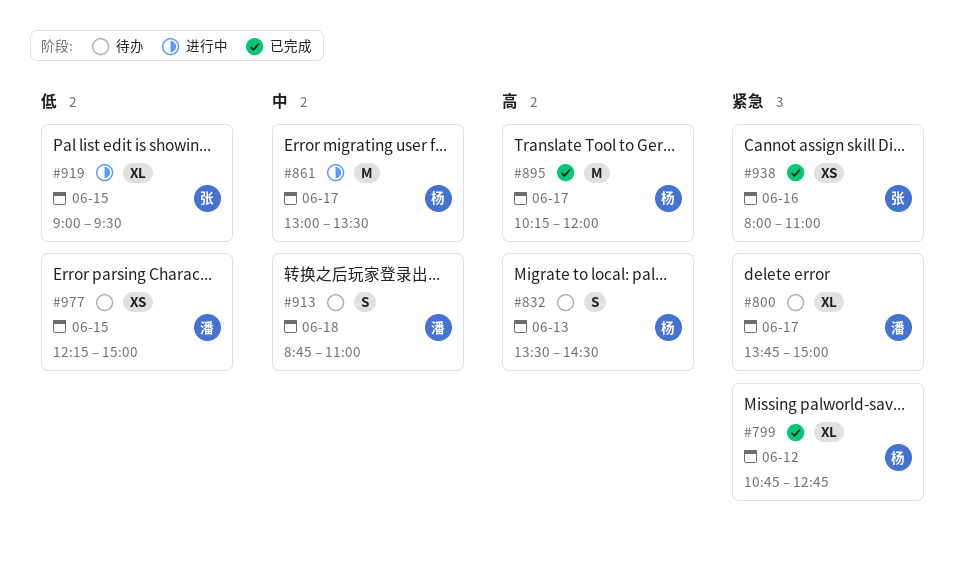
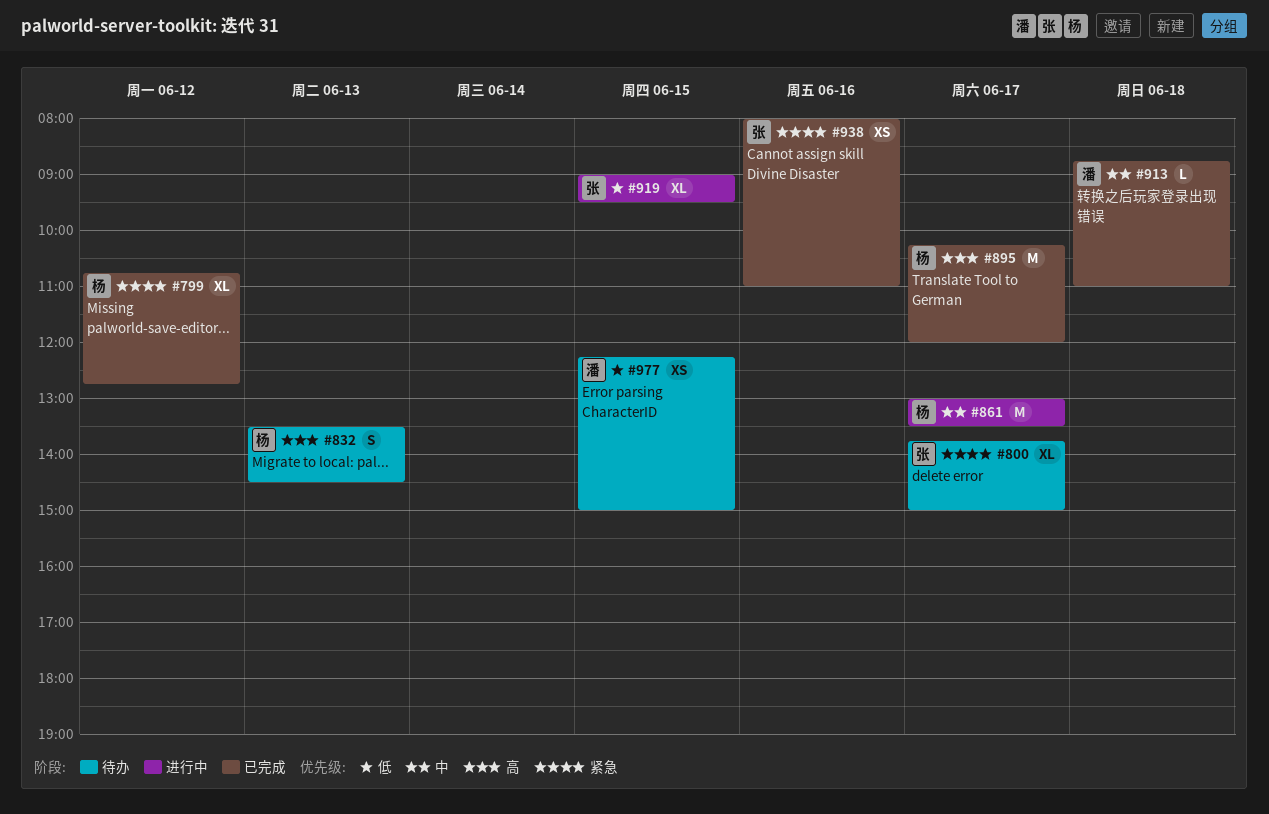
#800, owner: 潘 -> 张
#913, status: 待办 -> 已完成
#913, estimate: S -> L

